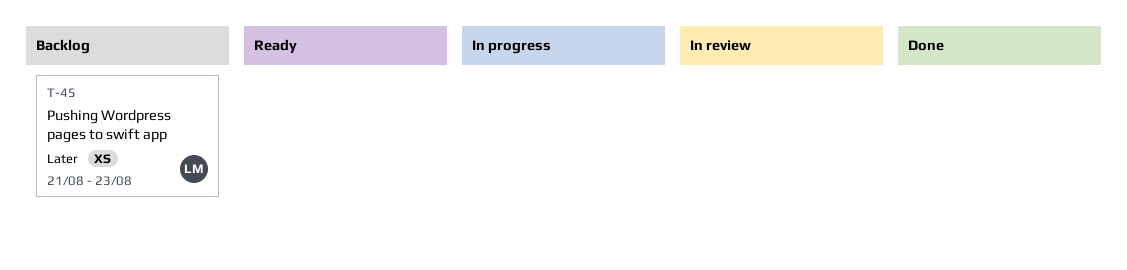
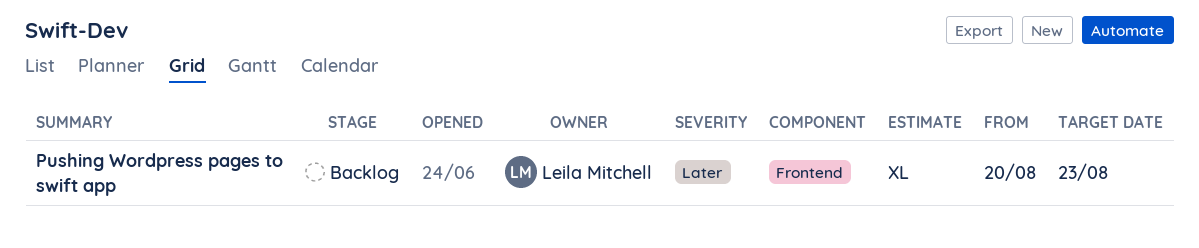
Pushing Wordpress pages to swift app, estimate: XS -> XL
Pushing Wordpress pages to swift app, start: Aug 21 -> Aug 20

